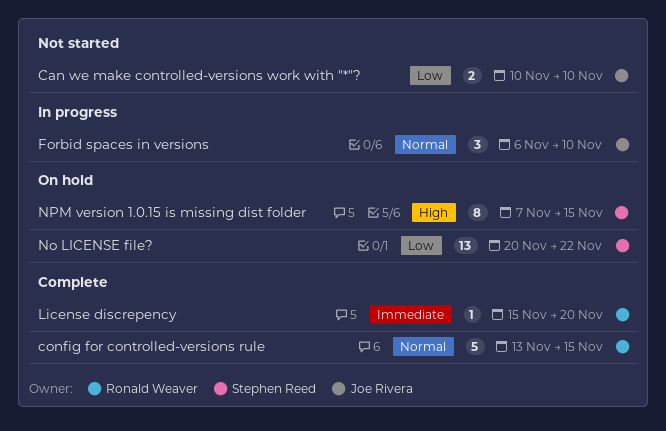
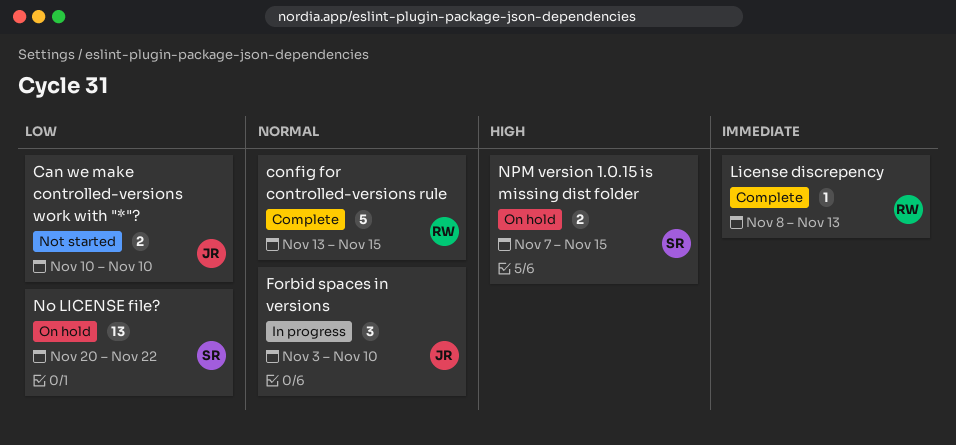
Forbid spaces in versions, start: Nov 6 -> Nov 3
License discrepency, start: Nov 15 -> Nov 8
License discrepency, due: Nov 20 -> Nov 13
NPM version 1.0.15 is missing dist folder, estimate: 8 -> 2

